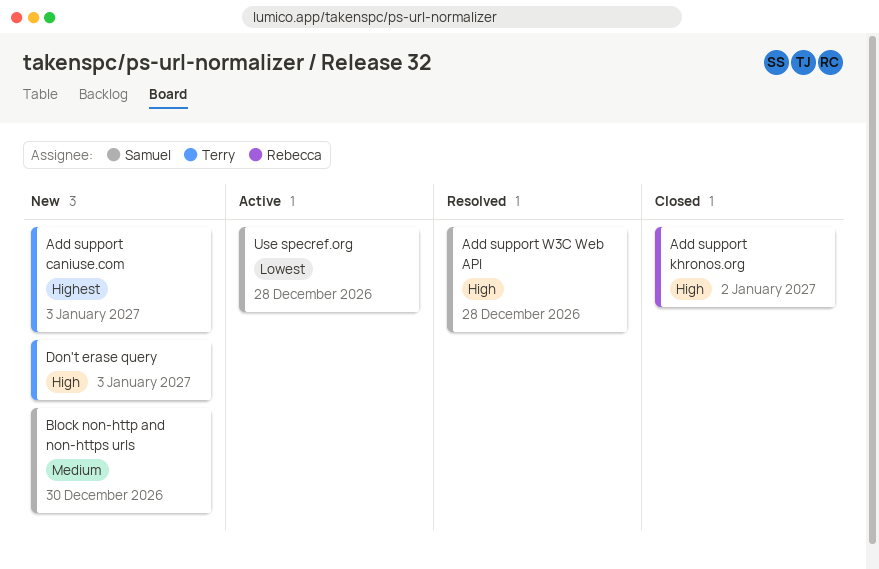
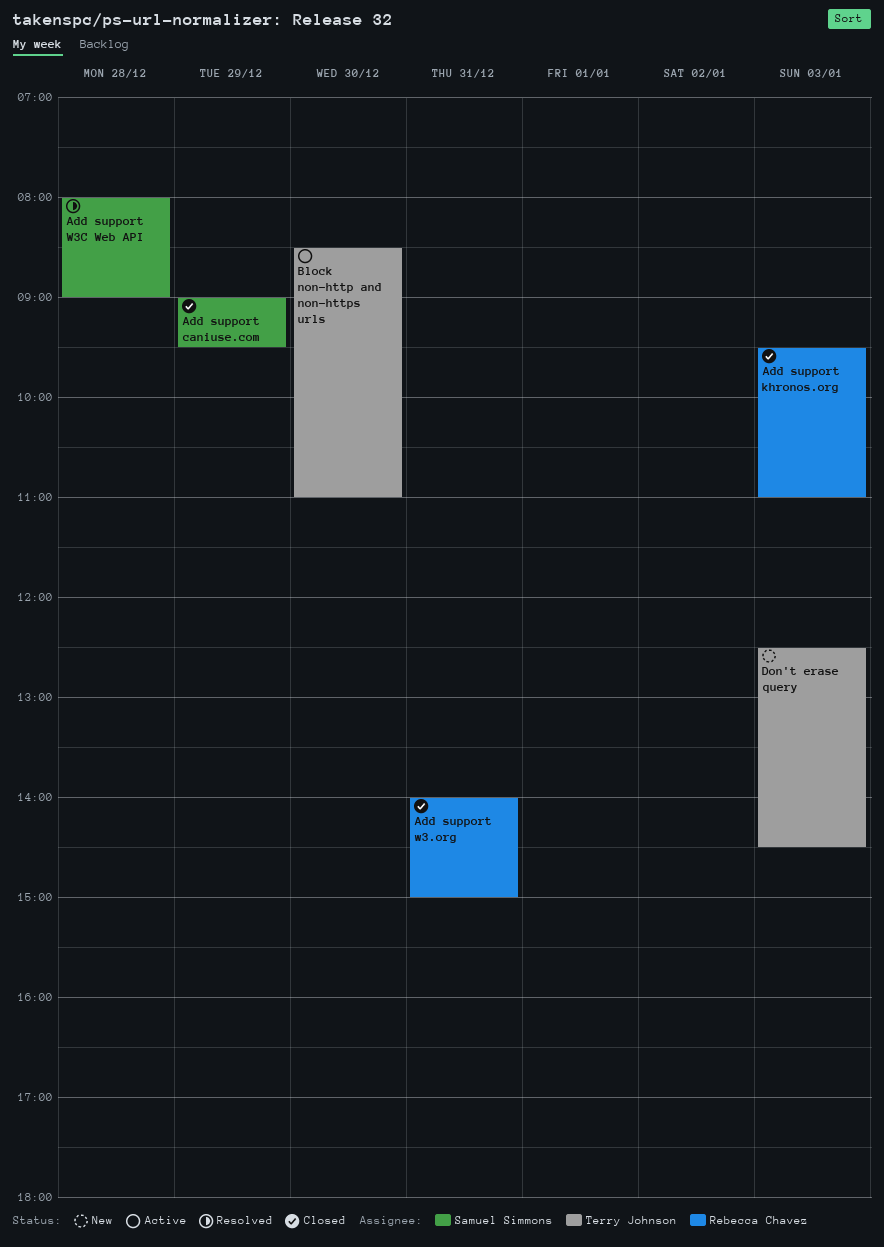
Add support caniuse.com, status: New -> Closed
Add support caniuse.com, owner: Terry Johnson -> Samuel Simmons
Add support caniuse.com, day: Jan 3 -> Dec 29
Add support khronos.org, day: Jan 2 -> Jan 3
Add support w3.org: none -> present
Block non-http and non-https urls, status: New -> Active
Block non-http and non-https urls, owner: Samuel Simmons -> Terry Johnson
Use specref.org: present -> none

